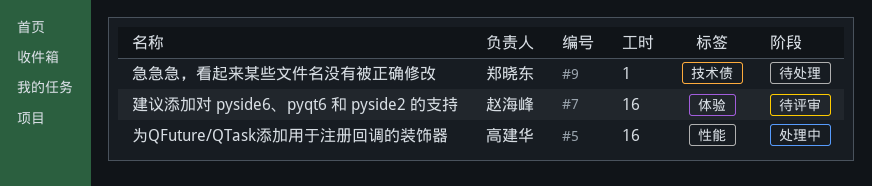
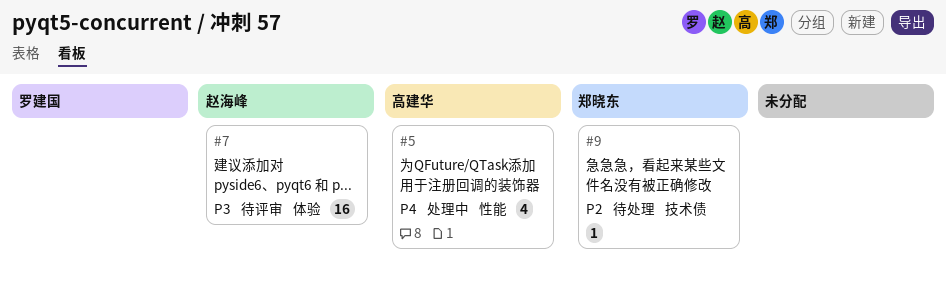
#5, estimate: 16 -> 4

